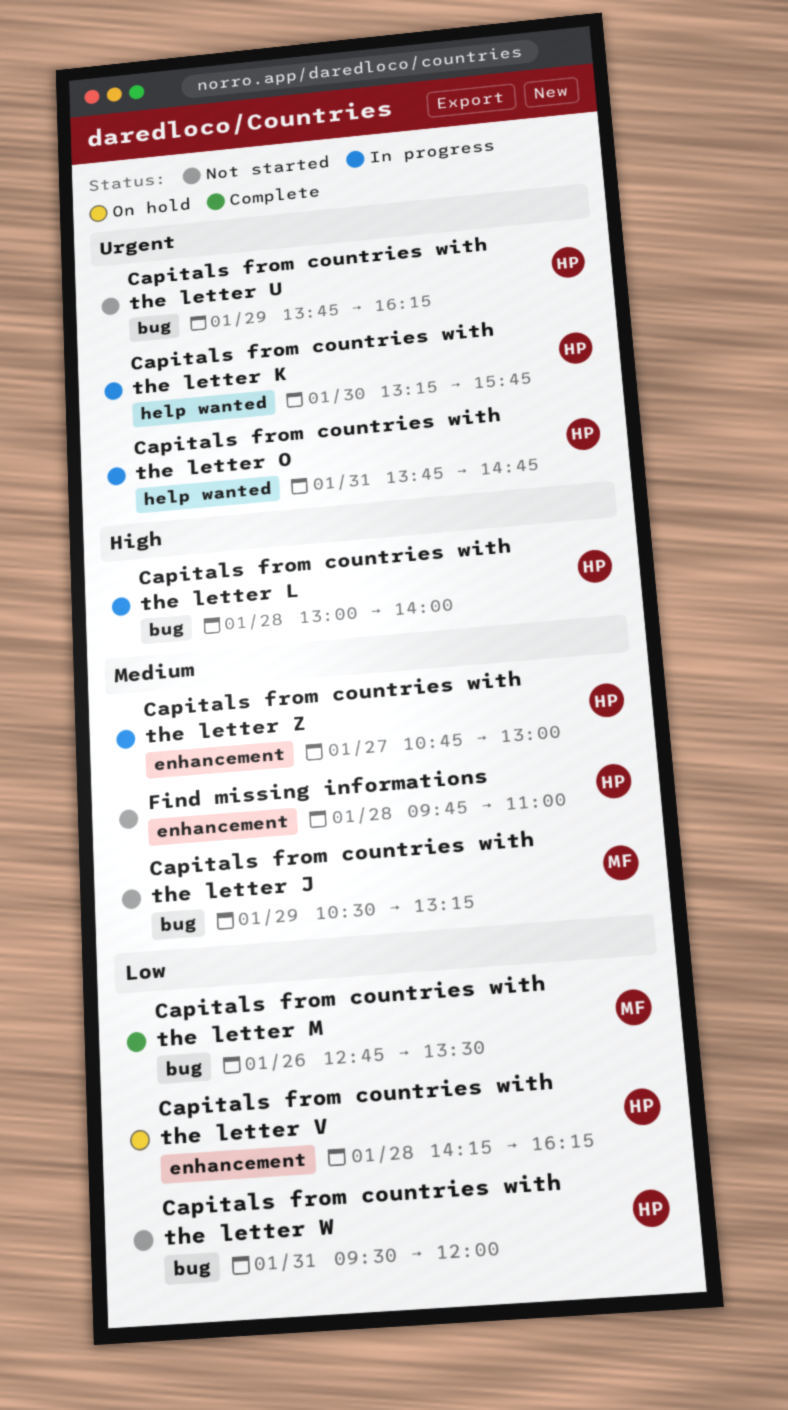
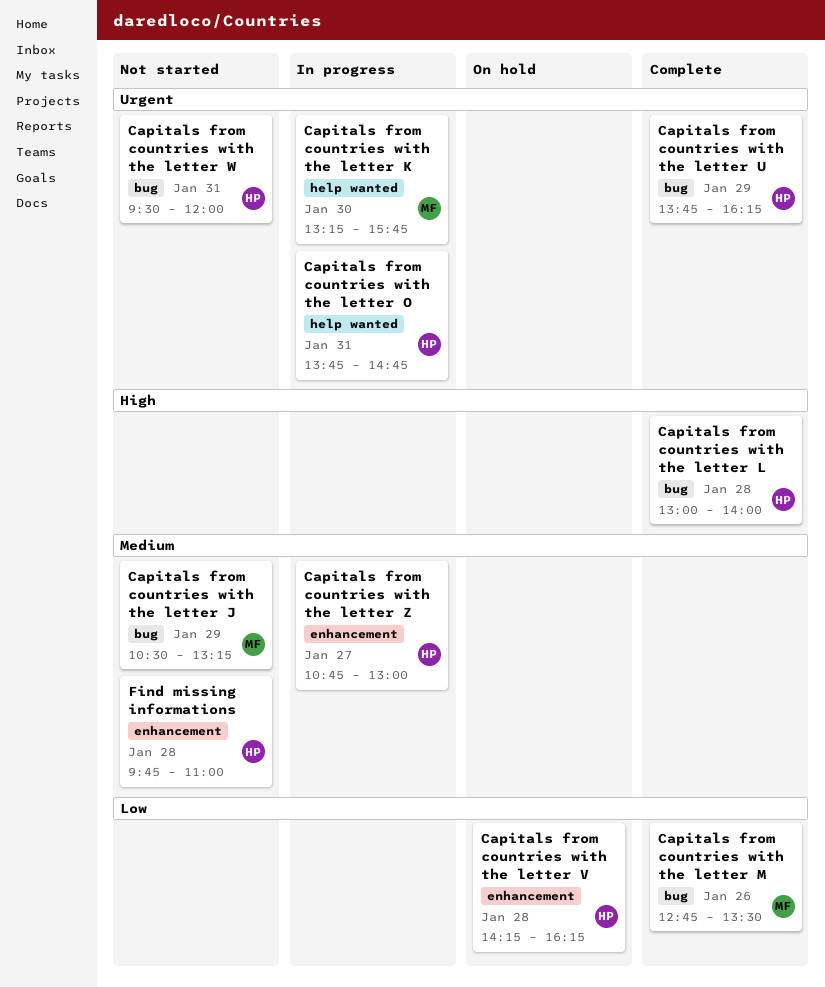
Capitals from countries with the letter K, owner: HP -> MF
Capitals from countries with the letter L, status: In progress -> Complete
Capitals from countries with the letter U, status: Not started -> Complete
Capitals from countries with the letter W, priority: Low -> Urgent

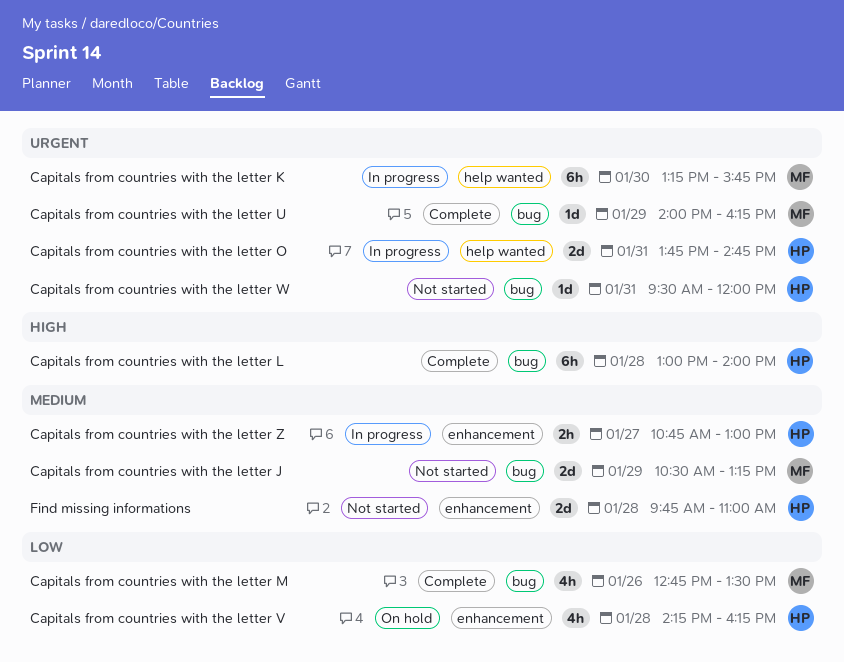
Capitals from countries with the letter U, owner: HP -> MF
Capitals from countries with the letter U, begins: 13:45 -> 14:00

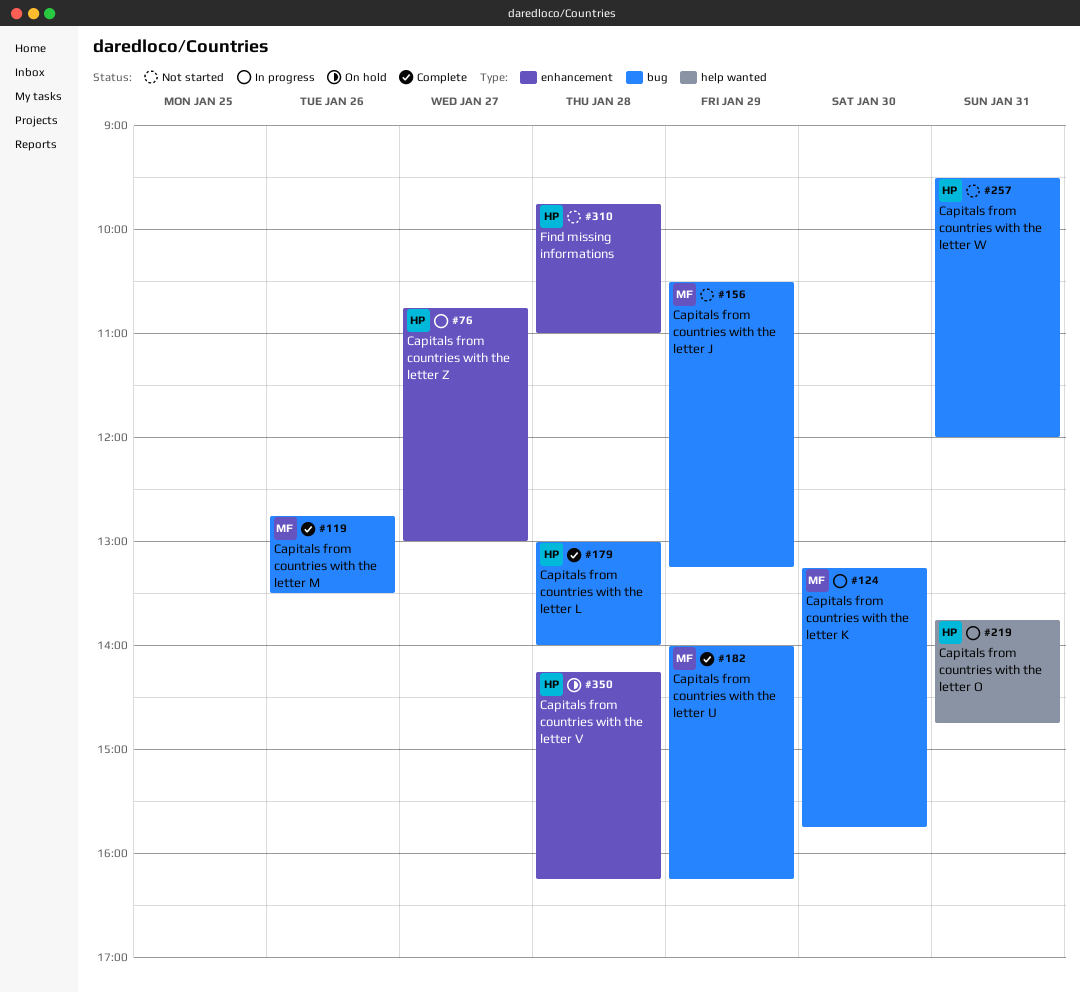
Capitals from countries with the letter K, label: help wanted -> bug

